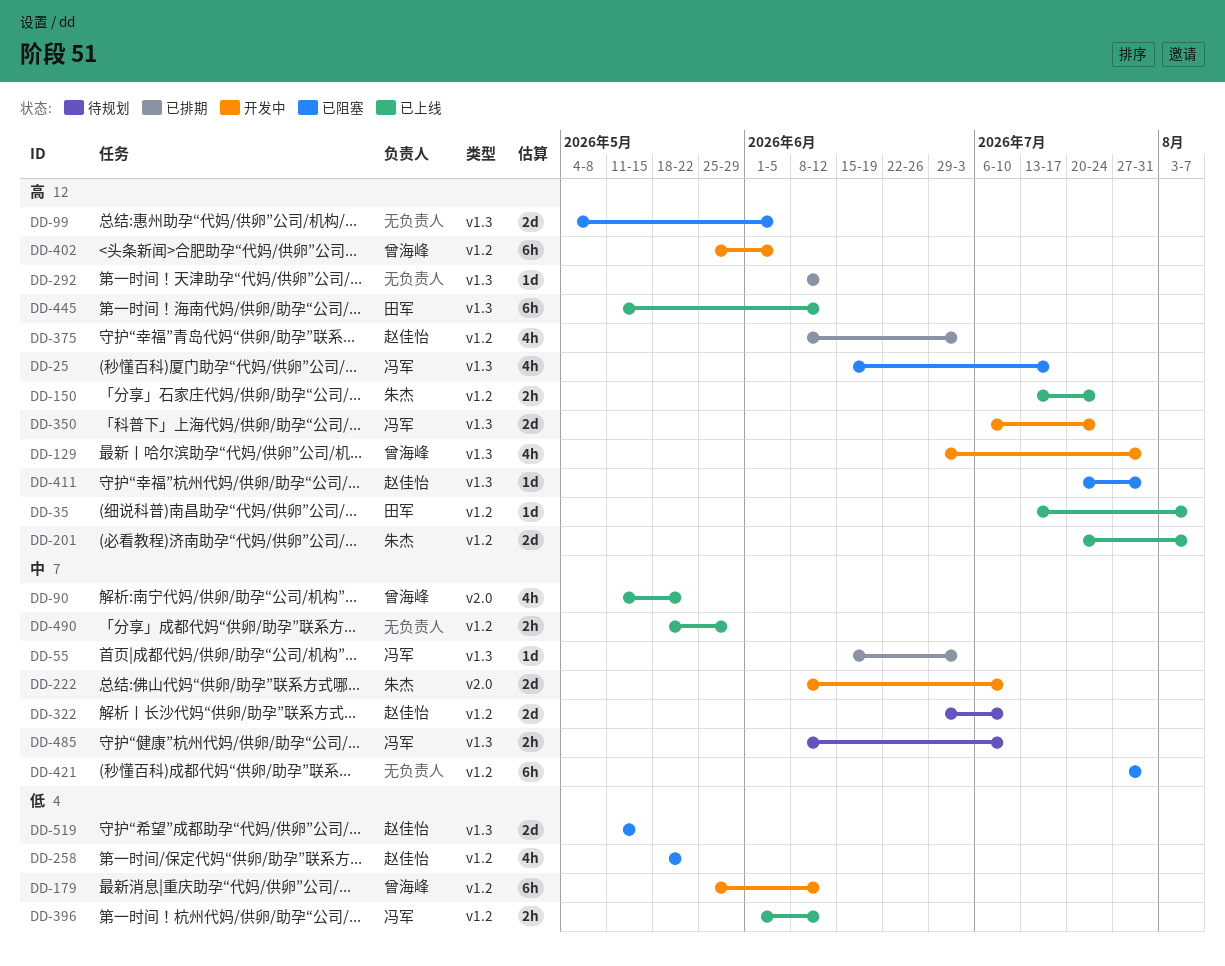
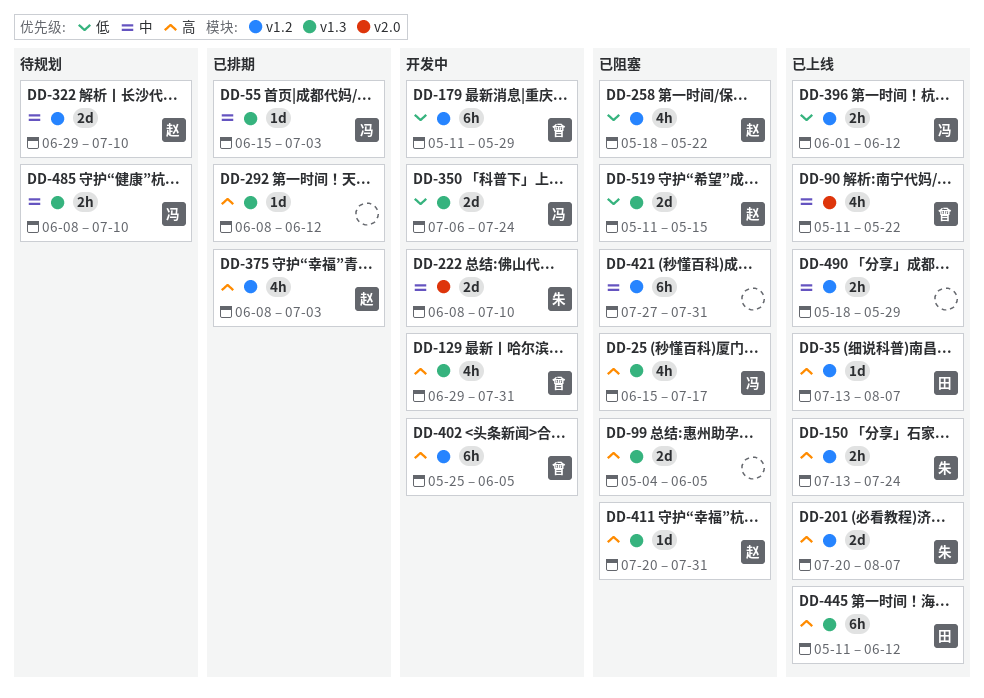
DD-179, start: May 25 -> May 11
DD-179, due: Jun 12 -> May 29
DD-350, priority: 高 -> 低

